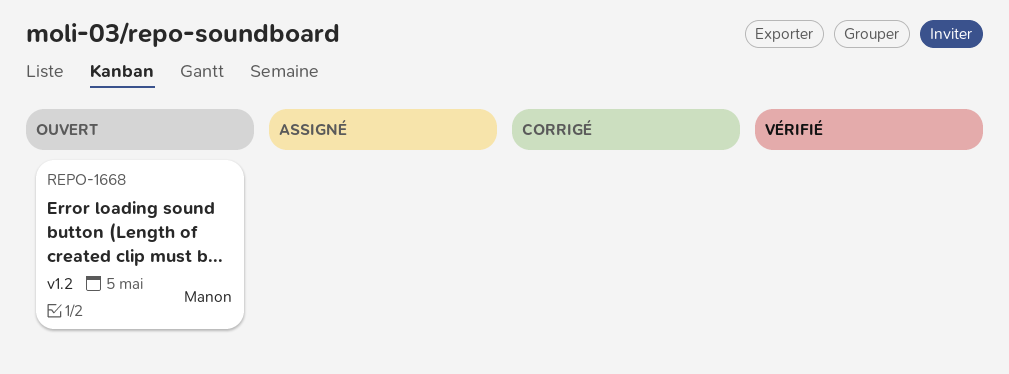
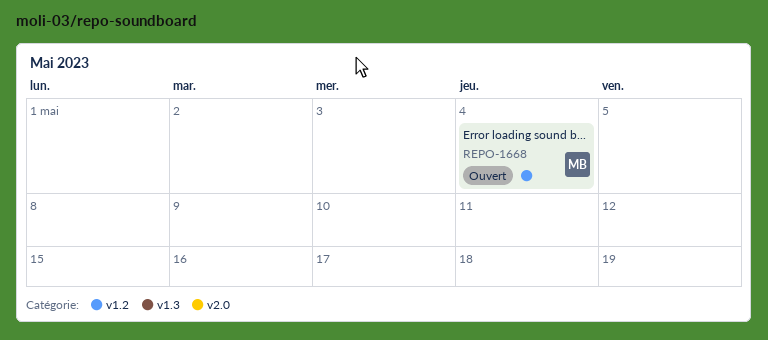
REPO-1668, due: May 5 -> May 4

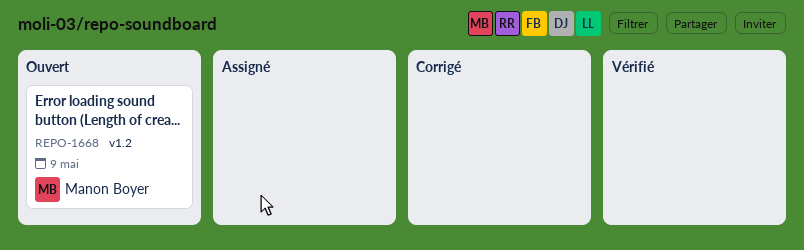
REPO-1668, due: May 4 -> May 9

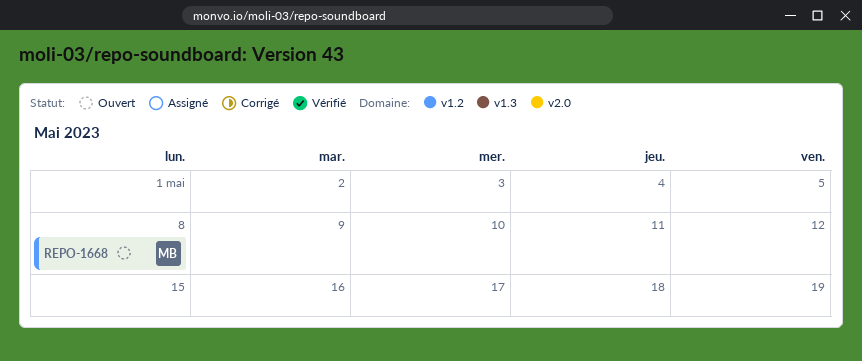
REPO-1668, due: May 9 -> May 8

